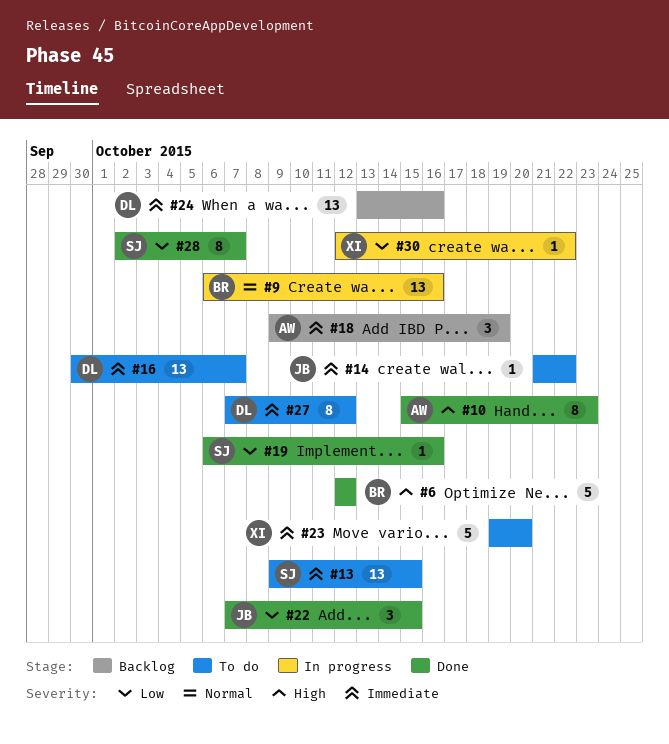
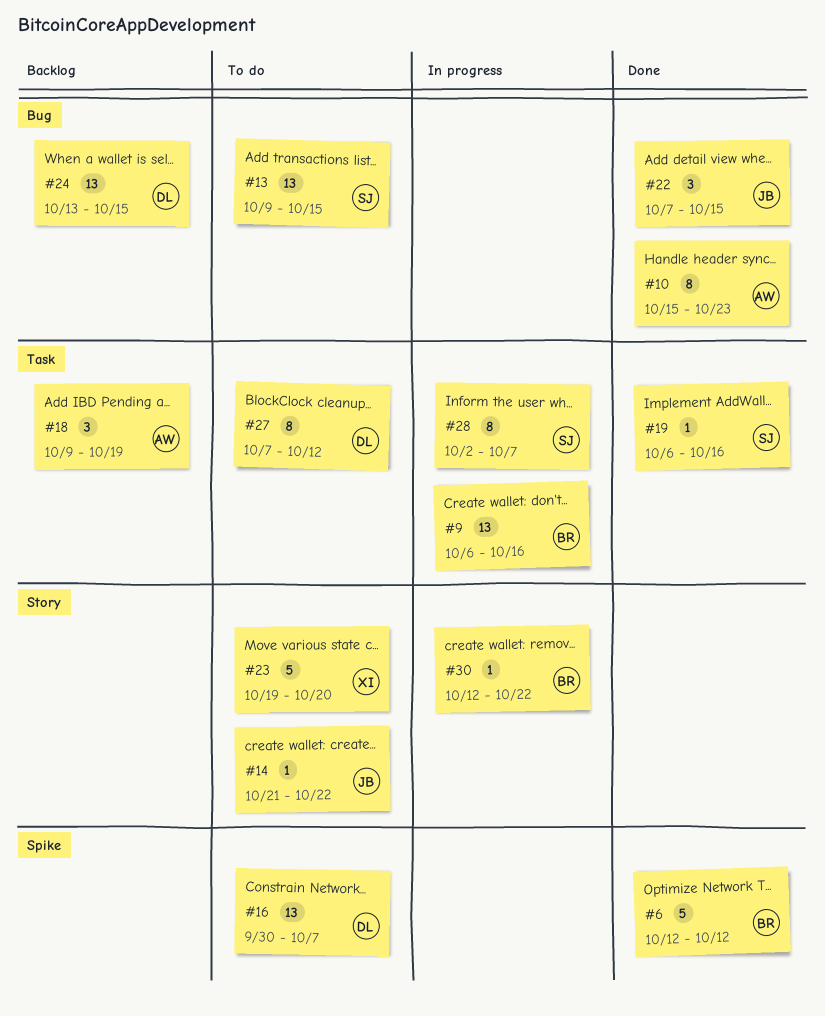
#24, due: Oct 16 -> Oct 15
#28, status: Done -> In progress
#30, owner: XI -> BR

